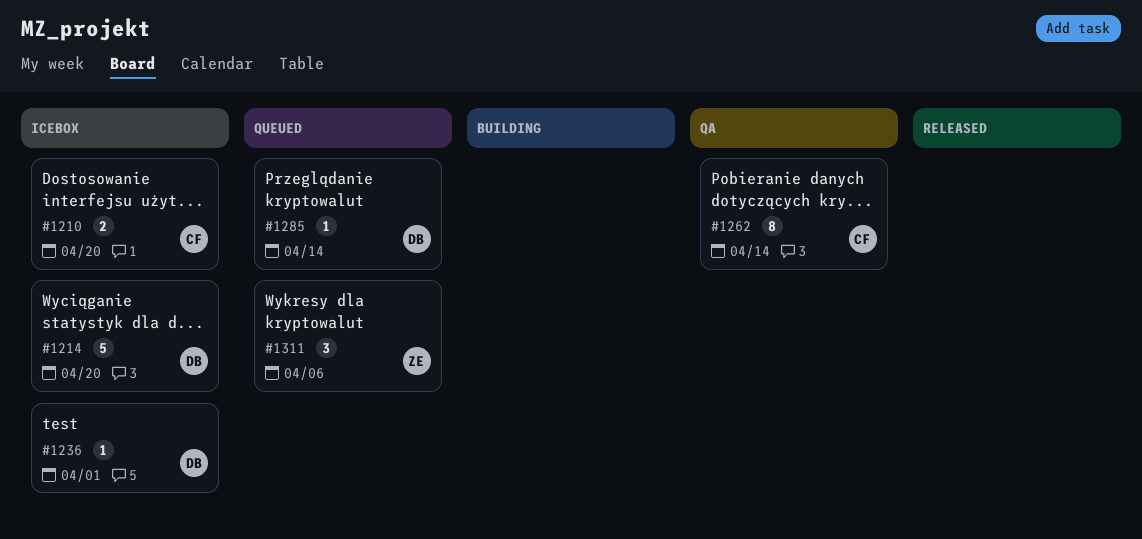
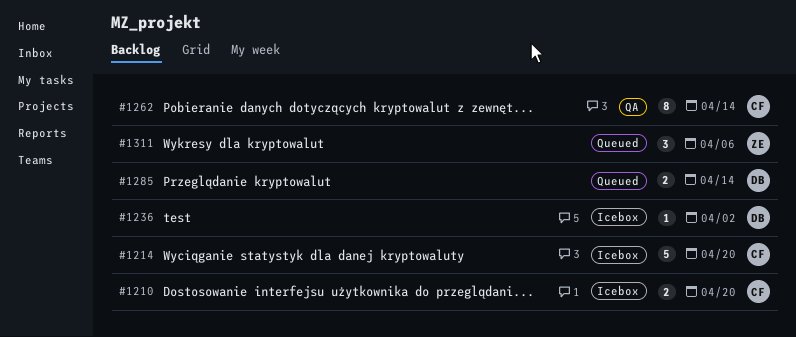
#1214, owner: DB -> CF
#1236, due: Apr 1 -> Apr 2
#1285, estimate: 1 -> 2

